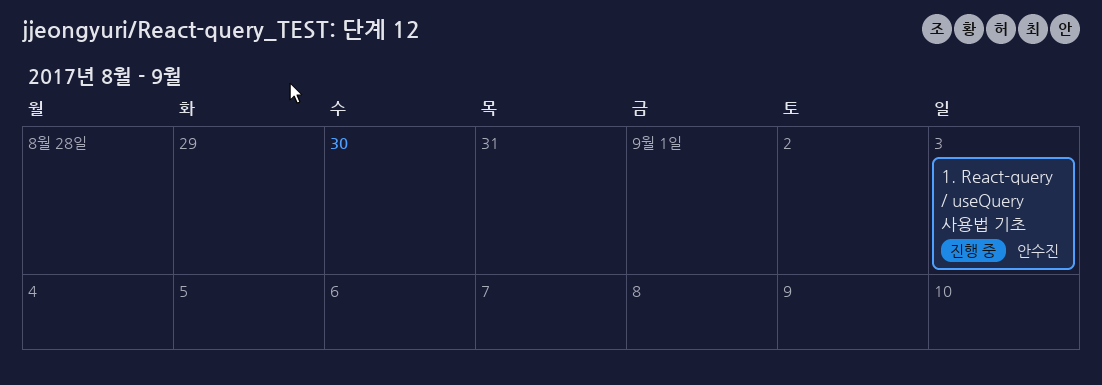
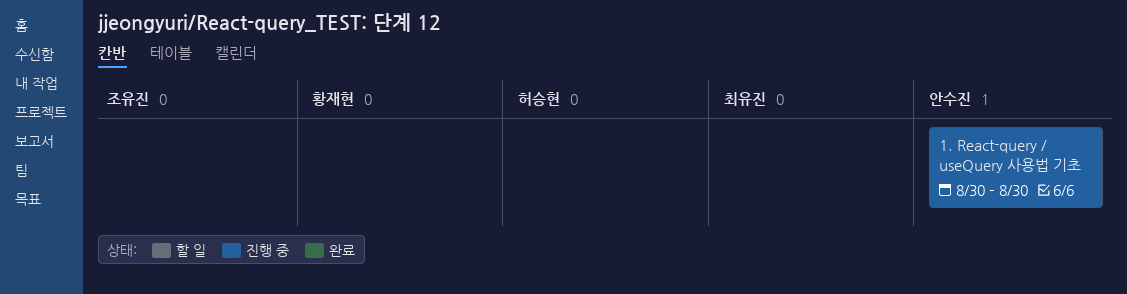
1. React-query / useQuery 사용법 기초, due: Sep 3 -> Aug 30

